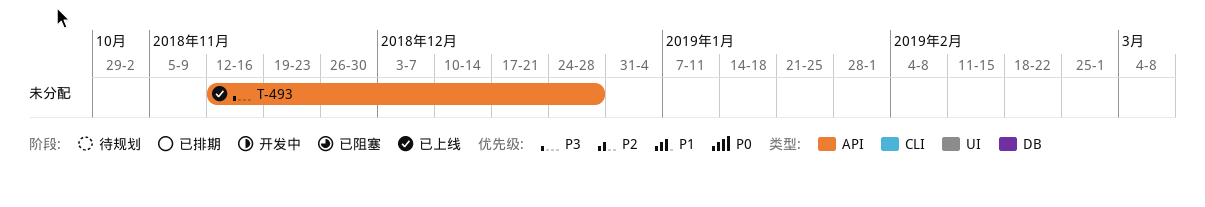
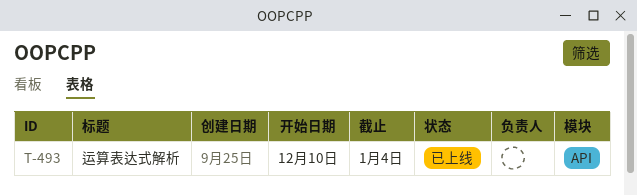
T-493, start: Nov 12 -> Dec 10
T-493, due: Dec 28 -> Jan 4

